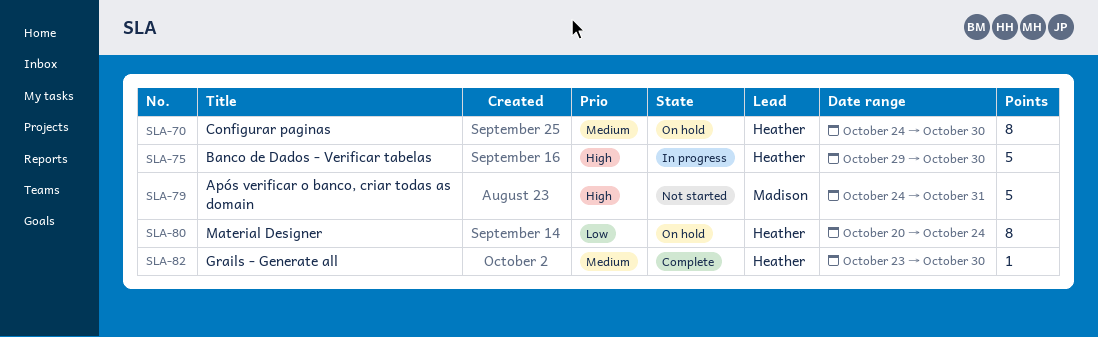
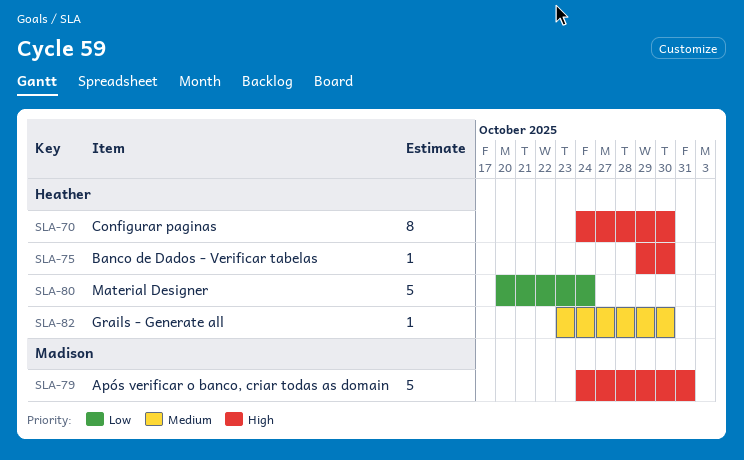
SLA-70, priority: Medium -> High
SLA-75, estimate: 5 -> 1
SLA-80, estimate: 8 -> 5

